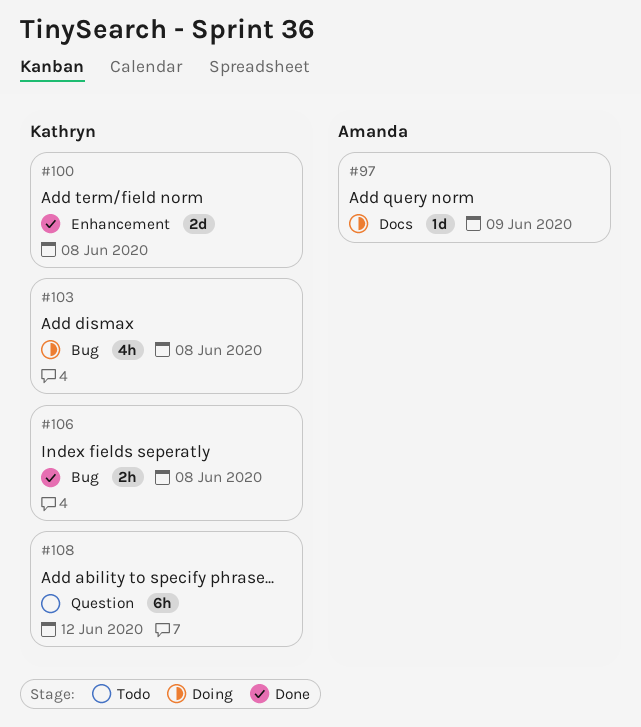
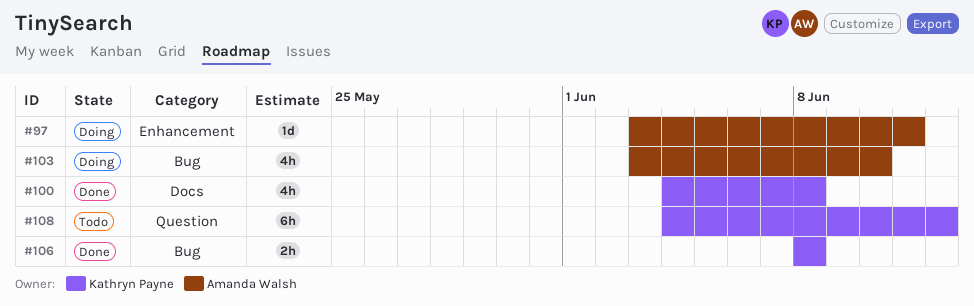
#97, label: Docs -> Enhancement
#97, due: Jun 9 -> Jun 11
#100, label: Enhancement -> Docs
#100, estimate: 2d -> 4h
#103, owner: Kathryn Payne -> Amanda Walsh
#103, due: Jun 8 -> Jun 10

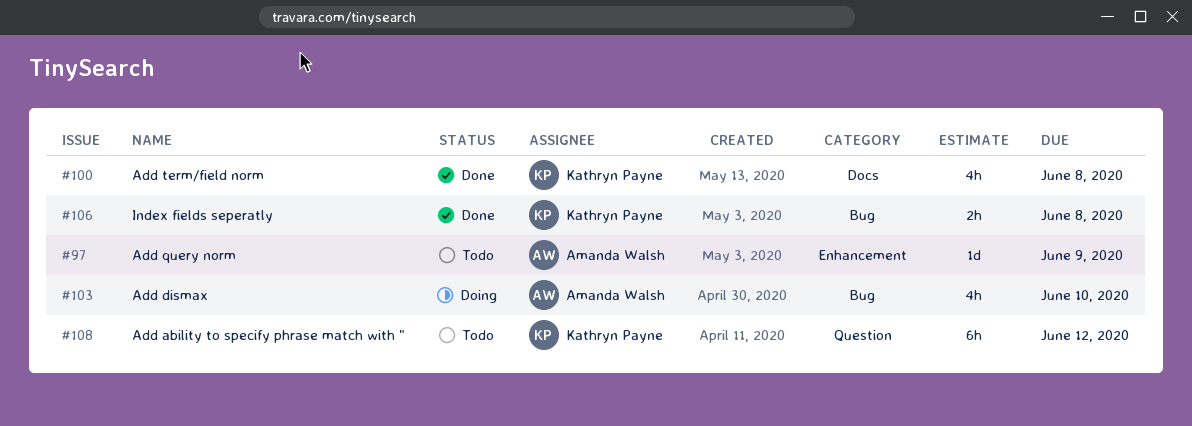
#97, status: Doing -> Todo
#97, due: Jun 11 -> Jun 9

